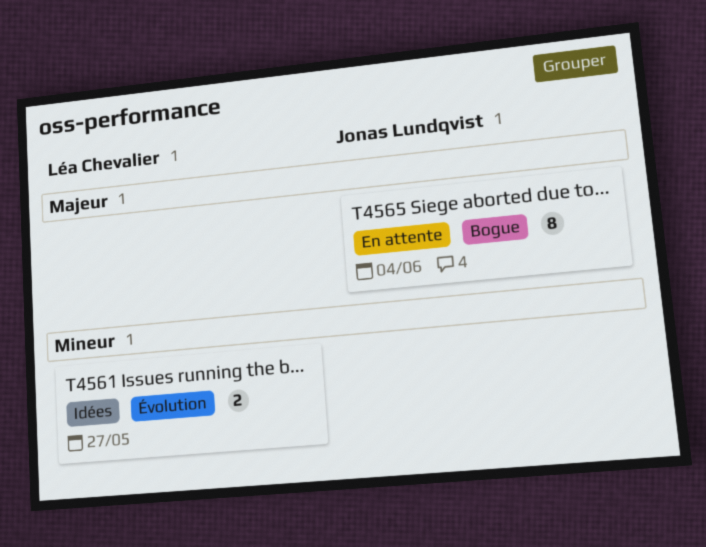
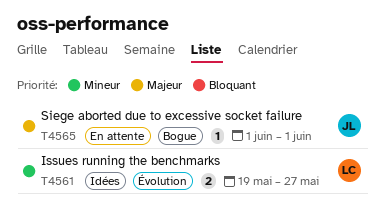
T4565, estimate: 8 -> 1
T4565, due: Jun 4 -> Jun 1

